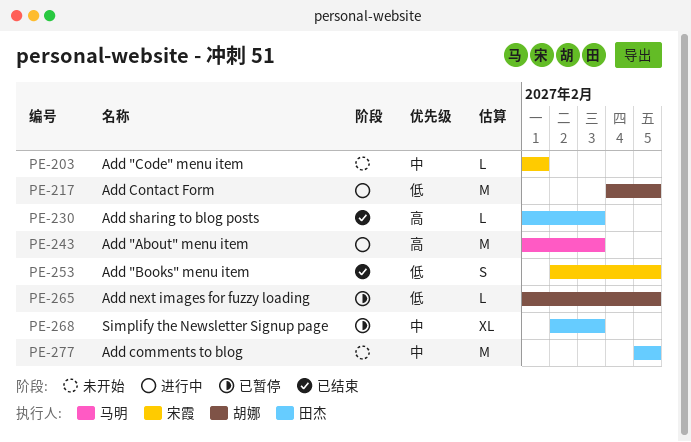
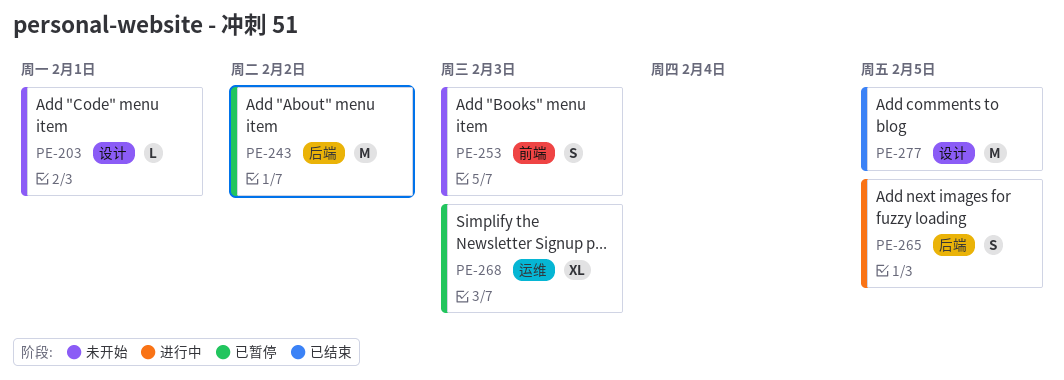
PE-217: present -> none
PE-230: present -> none
PE-243, status: 进行中 -> 已暂停
PE-243, due: Feb 3 -> Feb 2
PE-253, status: 已结束 -> 未开始
PE-253, due: Feb 5 -> Feb 3
PE-265, status: 已暂停 -> 进行中
PE-265, estimate: L -> S
PE-277, status: 未开始 -> 已结束

